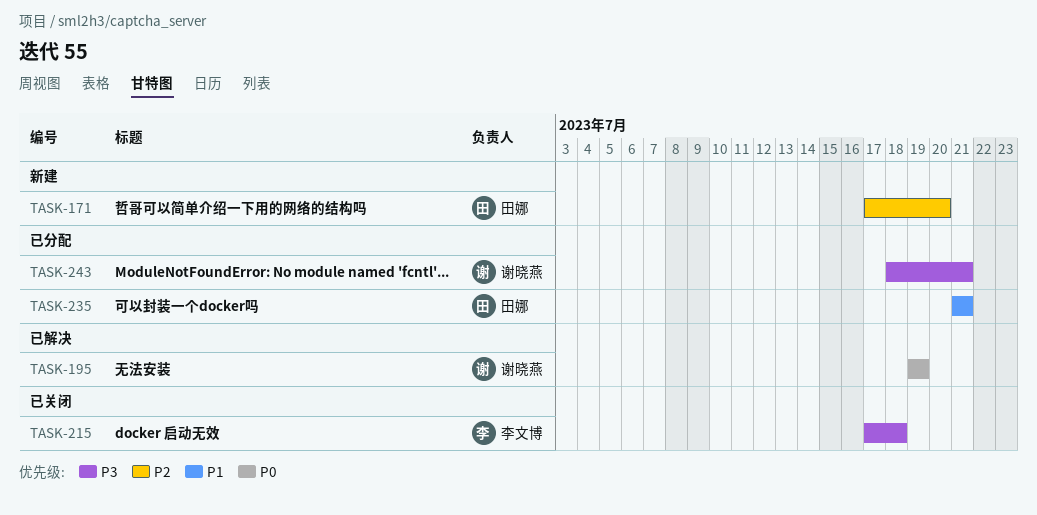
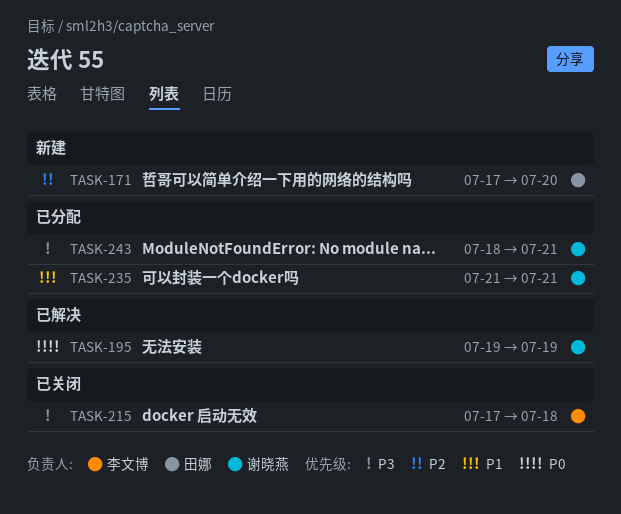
TASK-235, owner: 田娜 -> 谢晓燕

